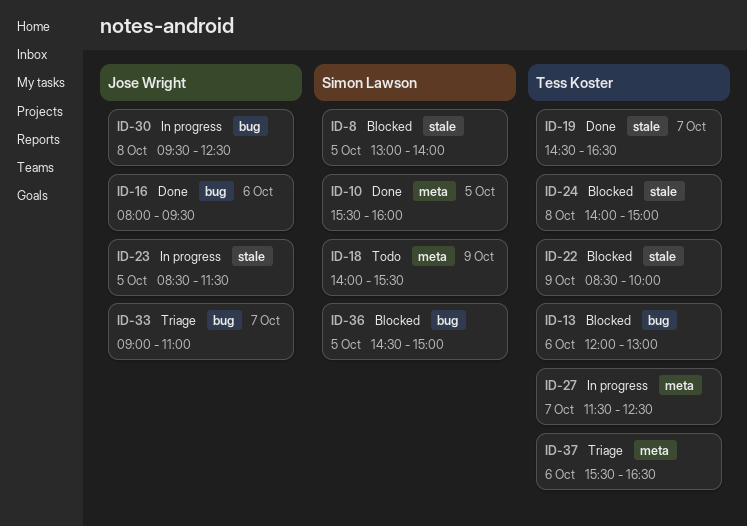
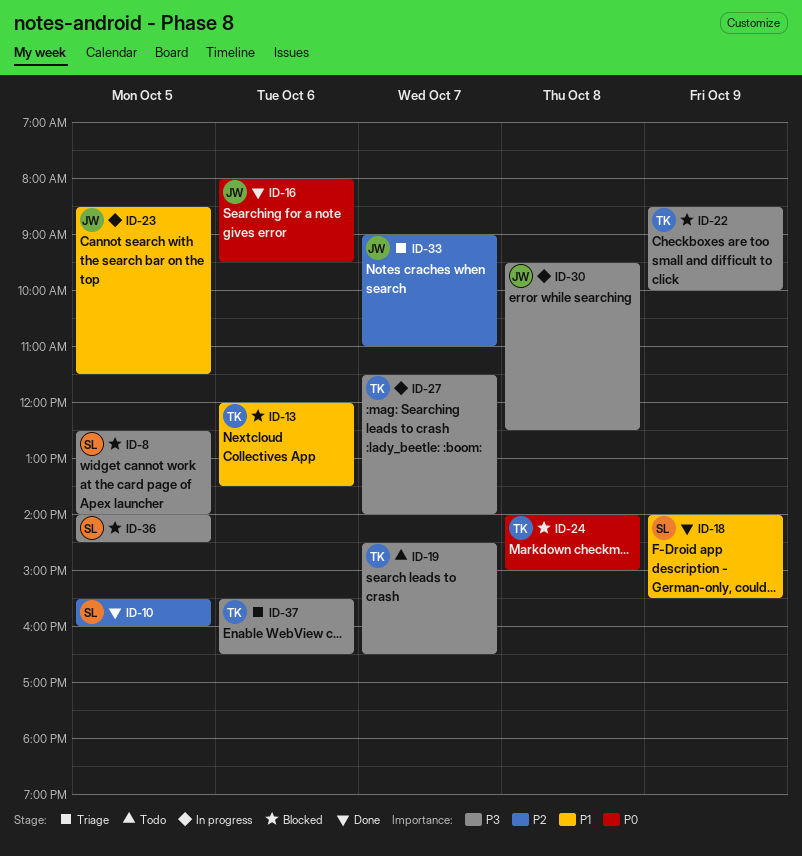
ID-8, begins: 13:00 -> 12:30
ID-13, ends: 13:00 -> 13:30
ID-18, status: Todo -> Done
ID-19, status: Done -> Todo
ID-27, ends: 12:30 -> 14:00
ID-36, begins: 14:30 -> 14:00
ID-36, ends: 15:00 -> 14:30

